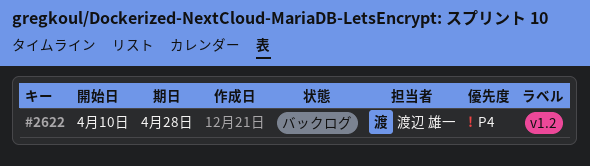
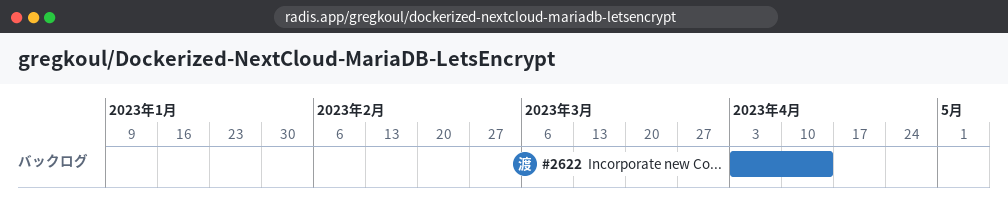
#2622, start: Apr 10 -> Apr 3
#2622, due: Apr 28 -> Apr 14

